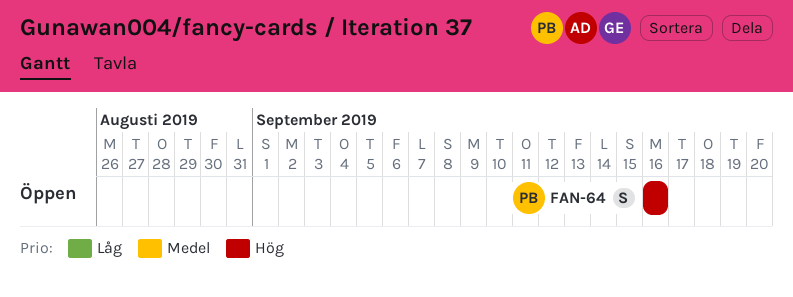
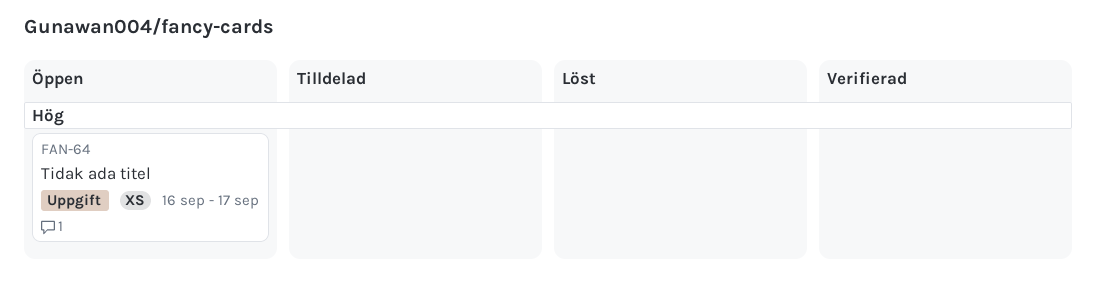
FAN-64, estimate: S -> XS
FAN-64, due: Sep 16 -> Sep 17

